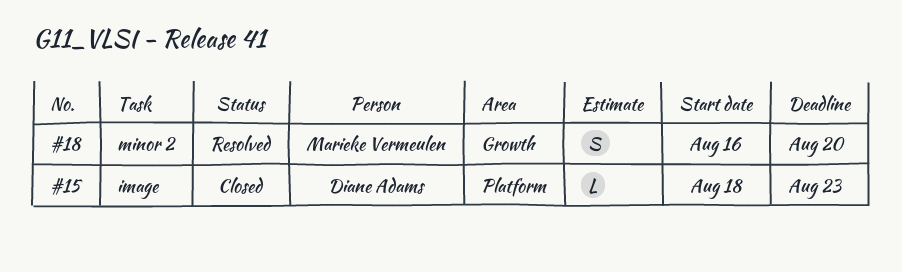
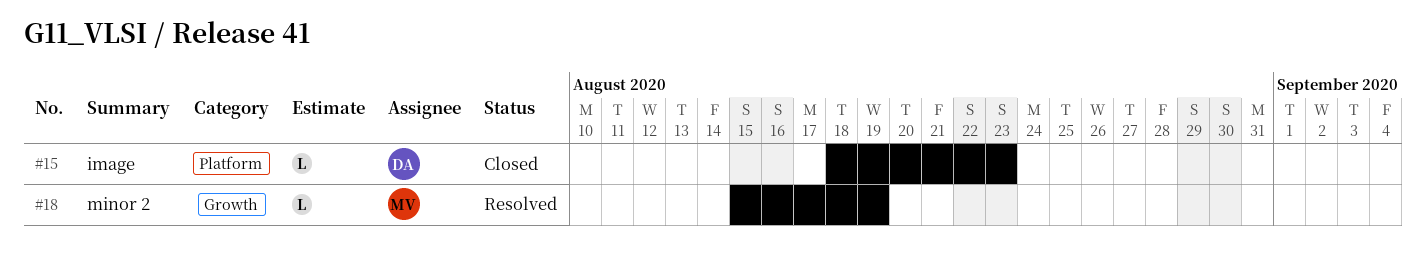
#18, estimate: S -> L
#18, start: Aug 16 -> Aug 15
#18, due: Aug 20 -> Aug 19

